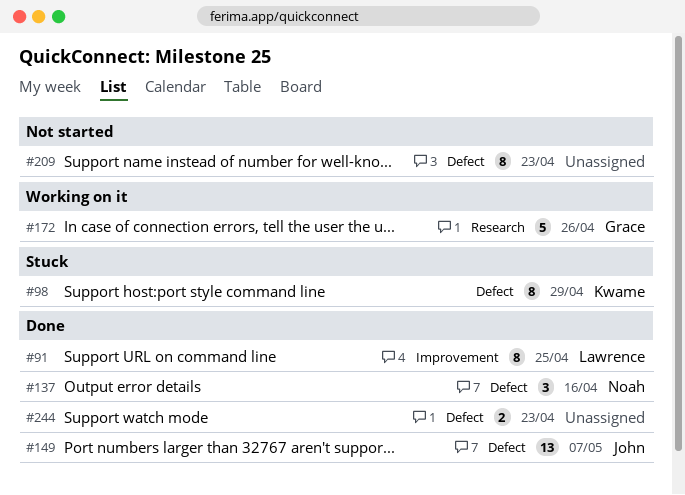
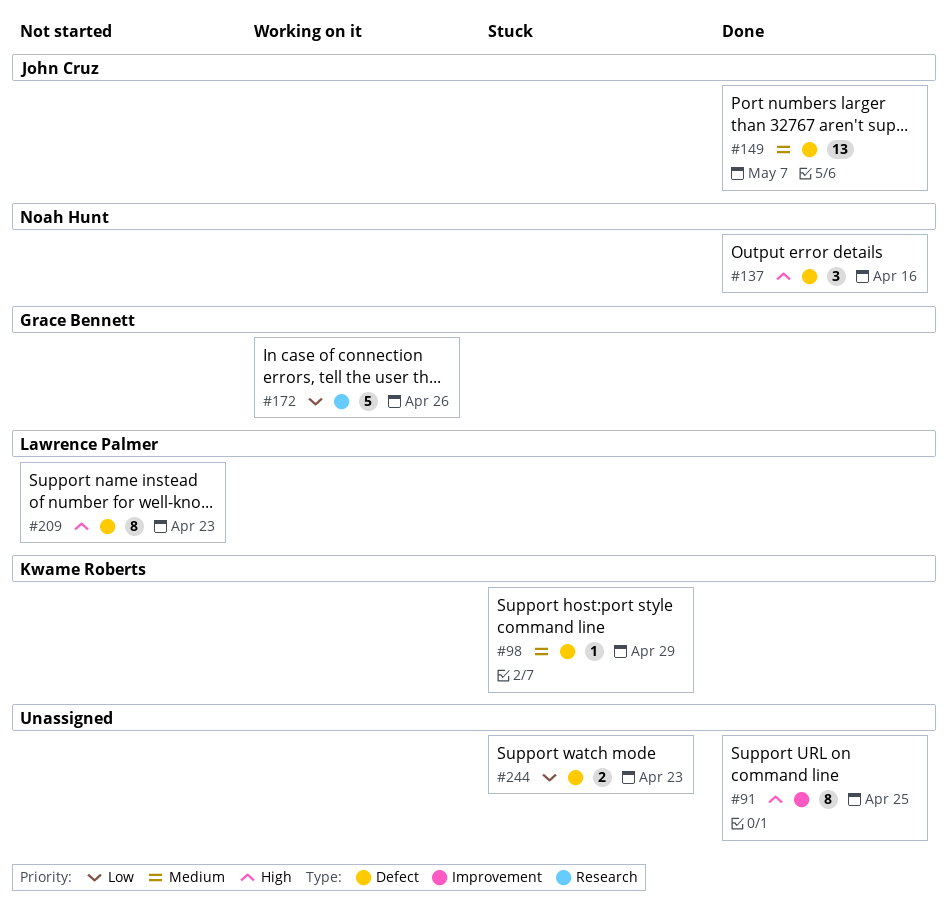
#91, owner: Lawrence Palmer -> none
#98, estimate: 8 -> 1
#209, owner: none -> Lawrence Palmer
#244, status: Done -> Stuck

